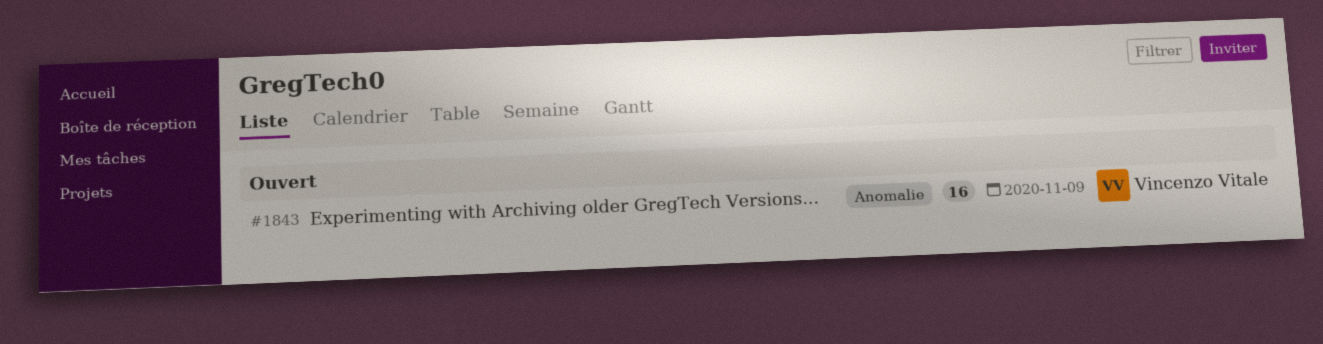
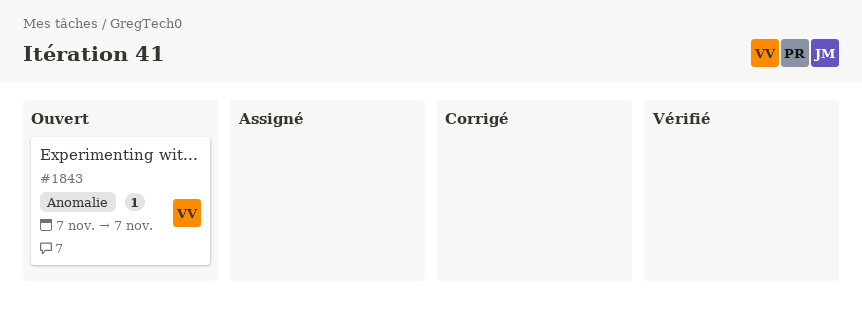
#1843, estimate: 16 -> 1
#1843, due: Nov 9 -> Nov 7

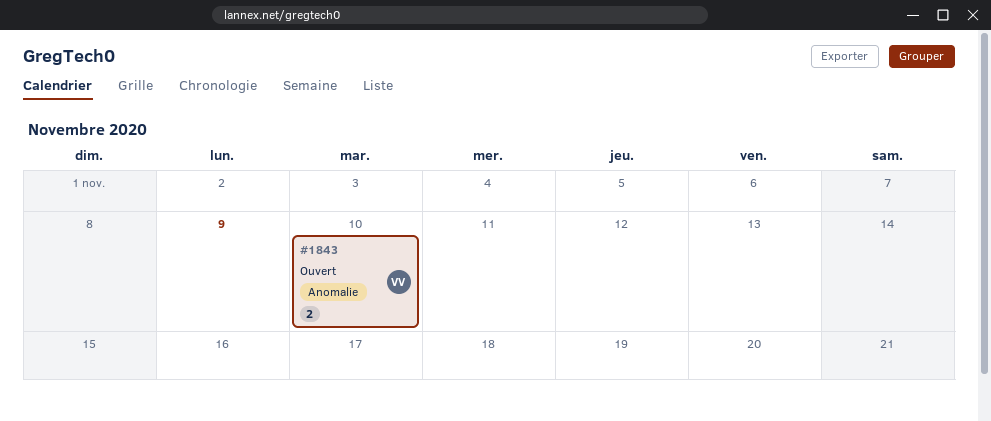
#1843, estimate: 1 -> 2
#1843, due: Nov 7 -> Nov 10

